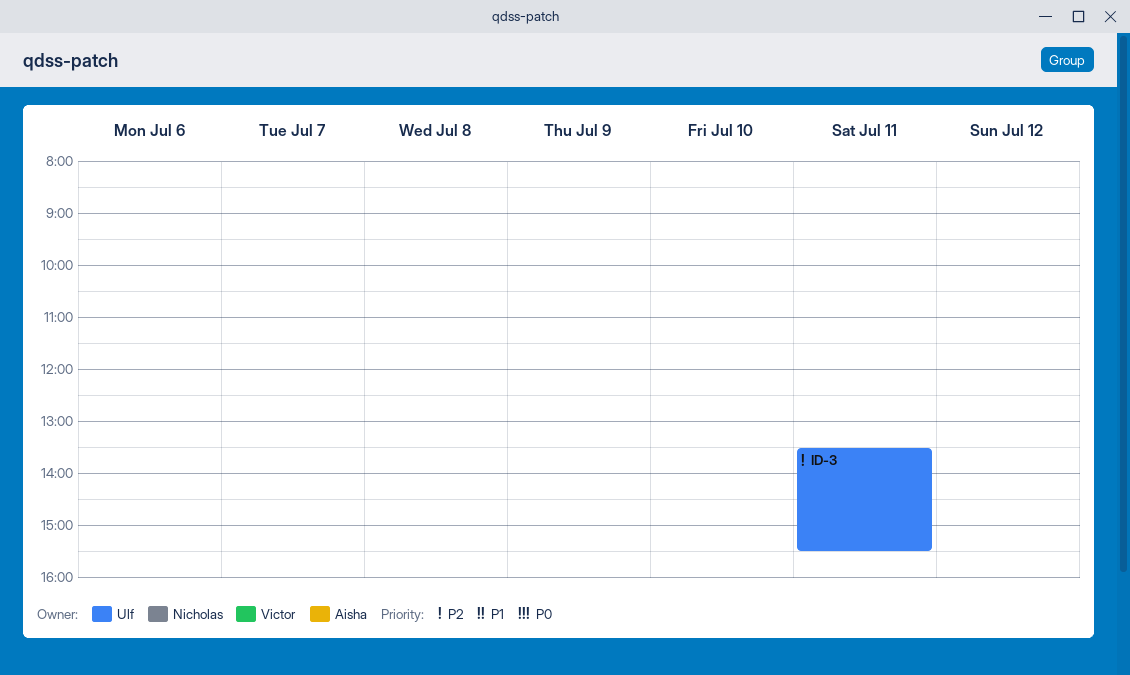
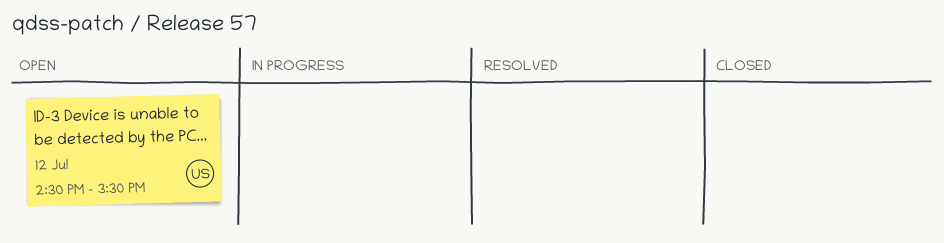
ID-3, day: Jul 11 -> Jul 12
ID-3, begins: 13:30 -> 14:30

